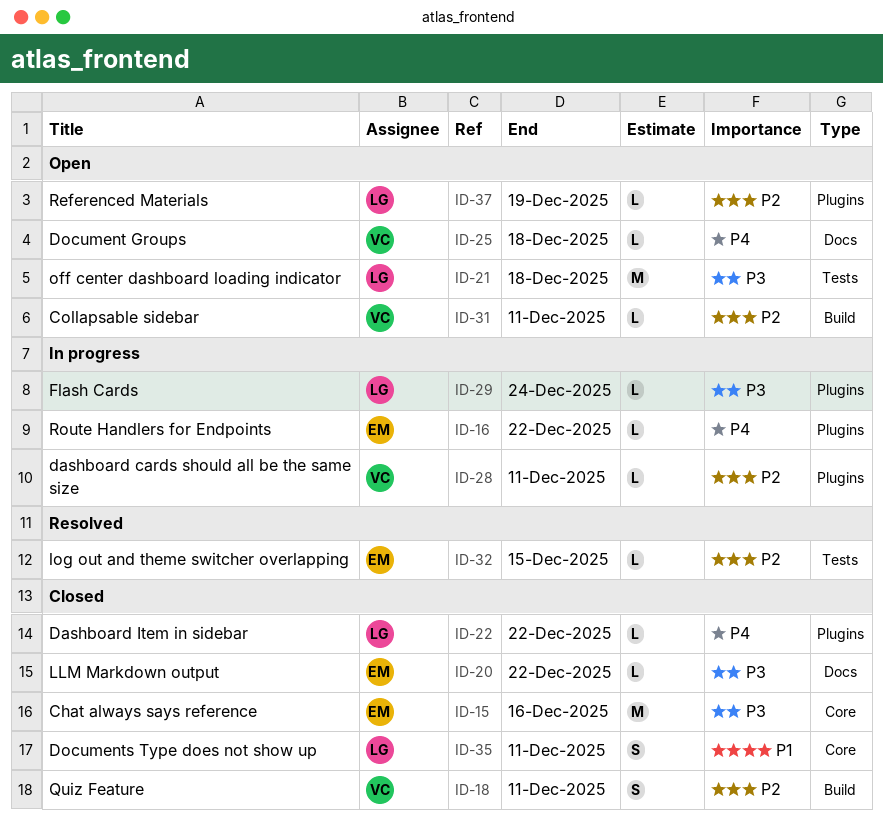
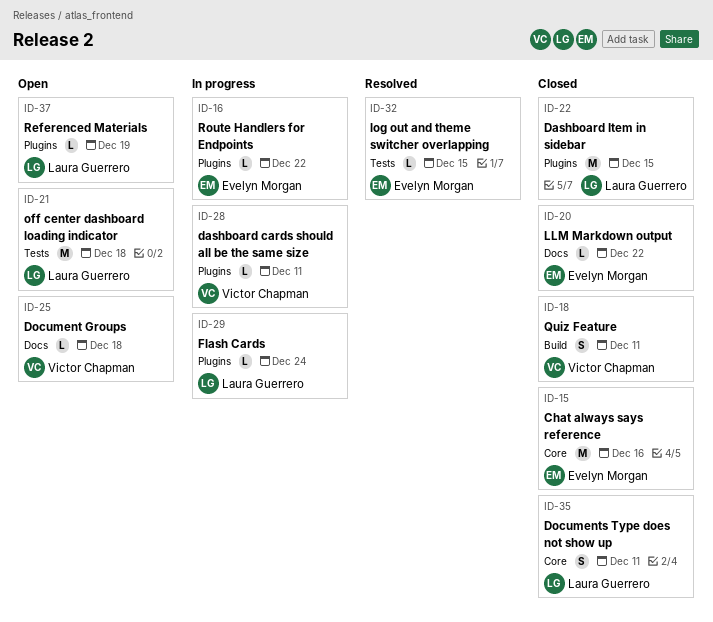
ID-22, estimate: L -> M
ID-22, due: Dec 22 -> Dec 15
ID-31: present -> none

